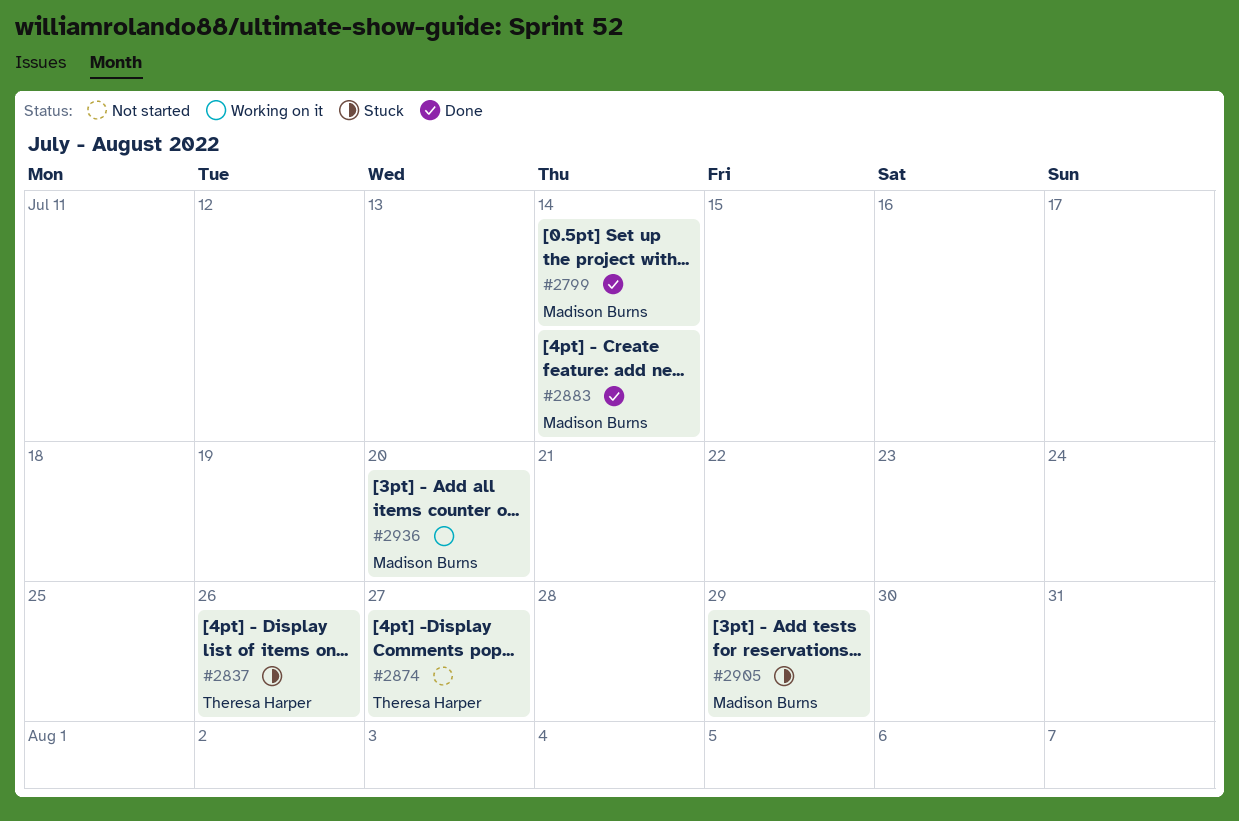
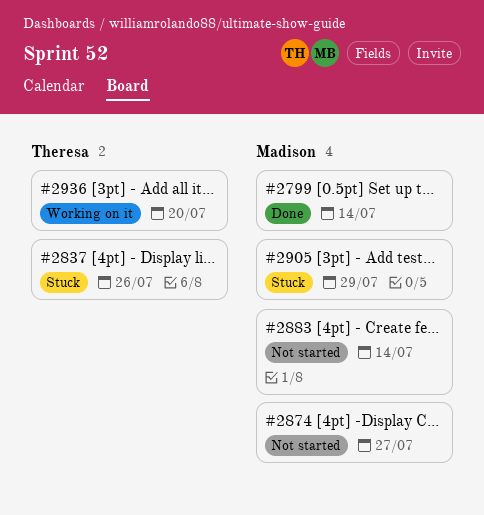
#2874, owner: Theresa Harper -> Madison Burns
#2883, status: Done -> Not started
#2936, owner: Madison Burns -> Theresa Harper

